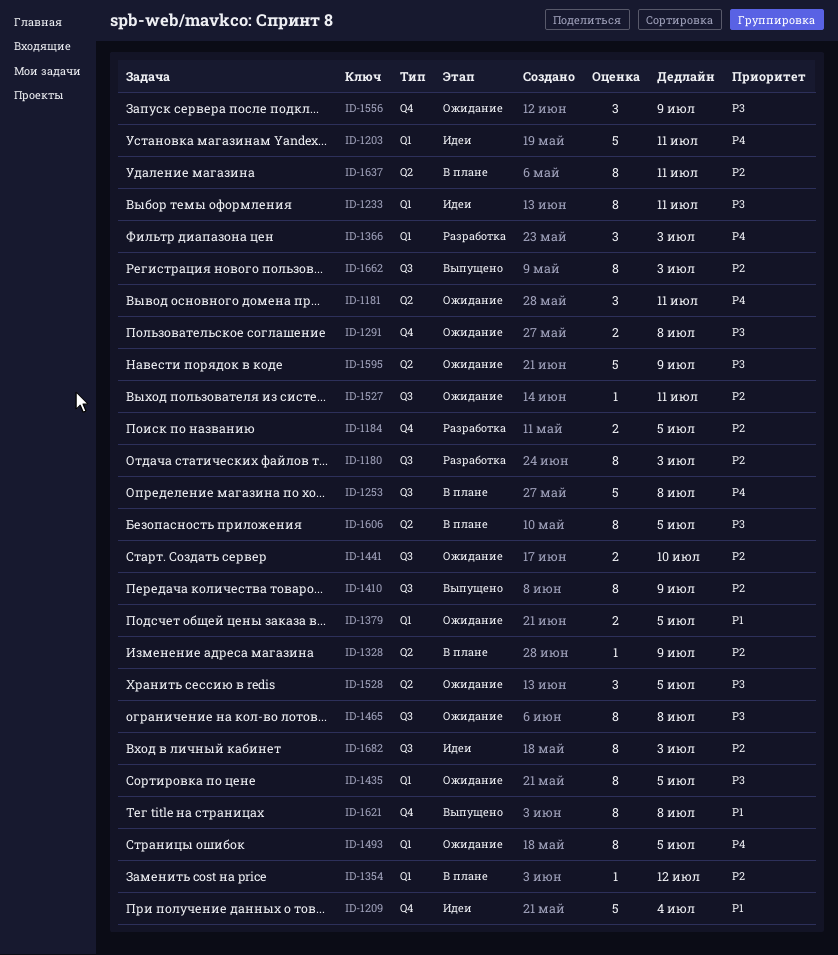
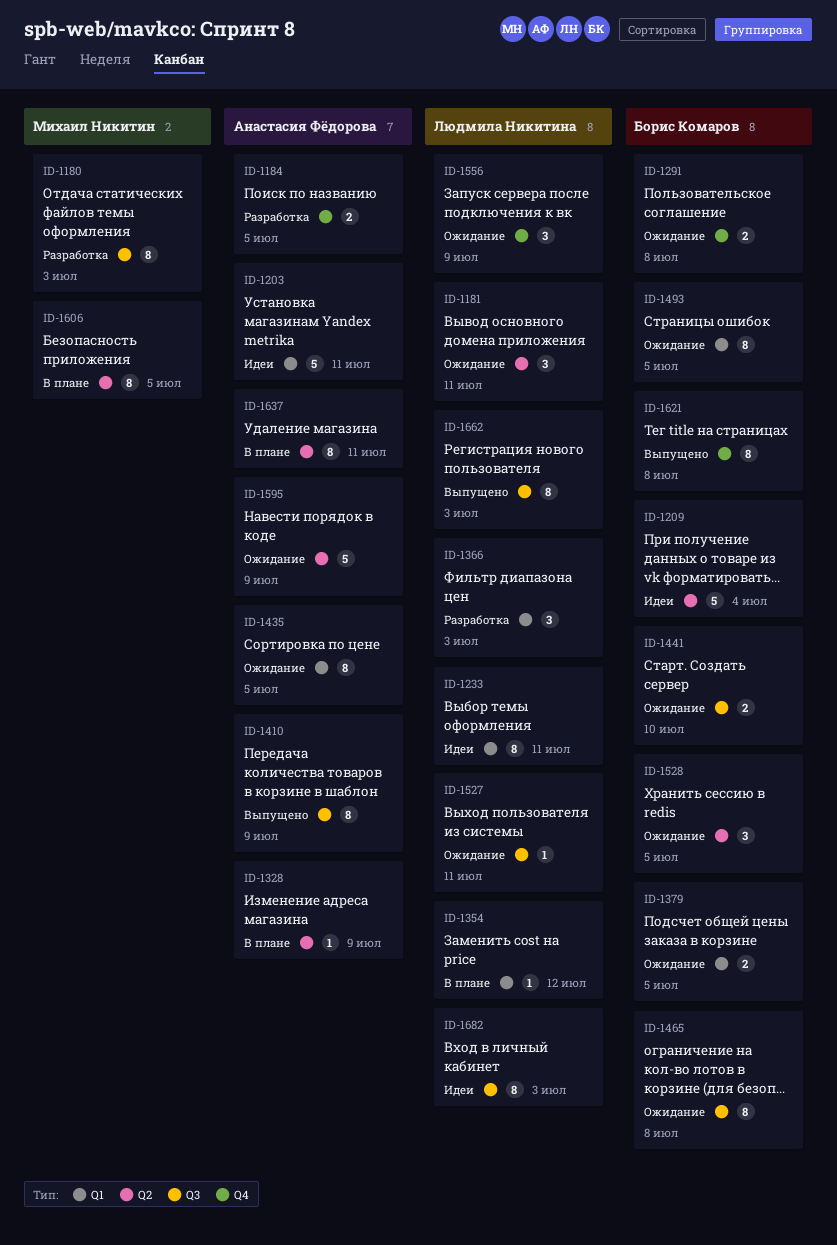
ID-1209, label: Q4 -> Q2
ID-1253: present -> none

